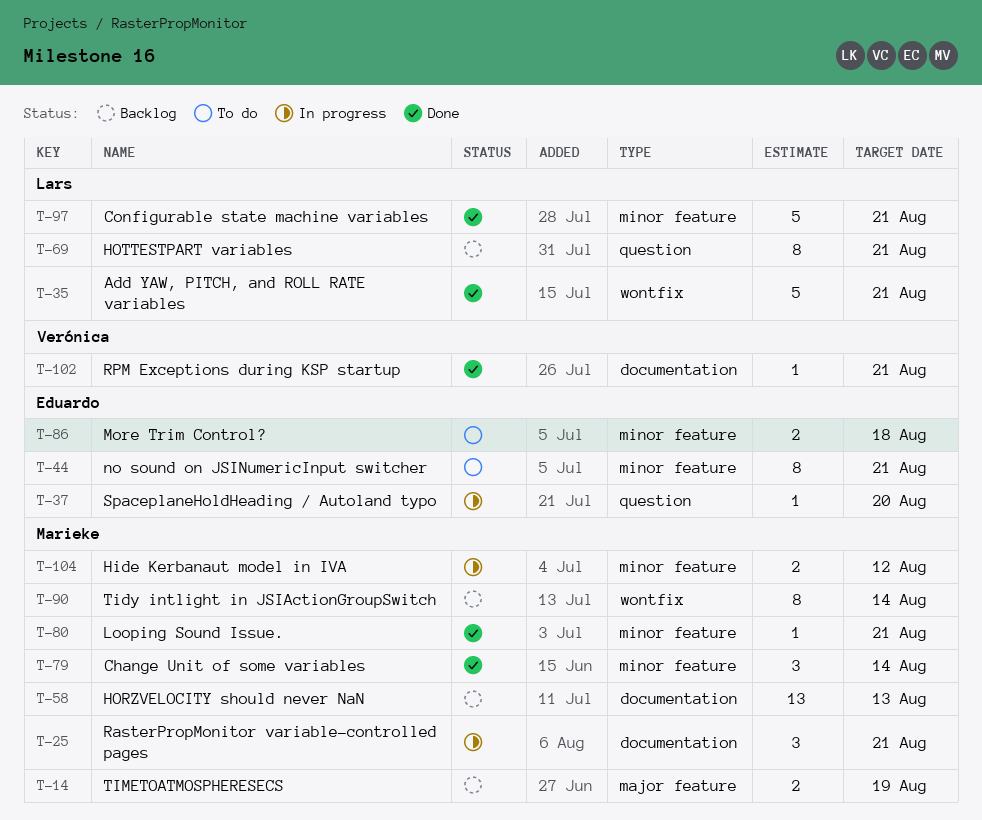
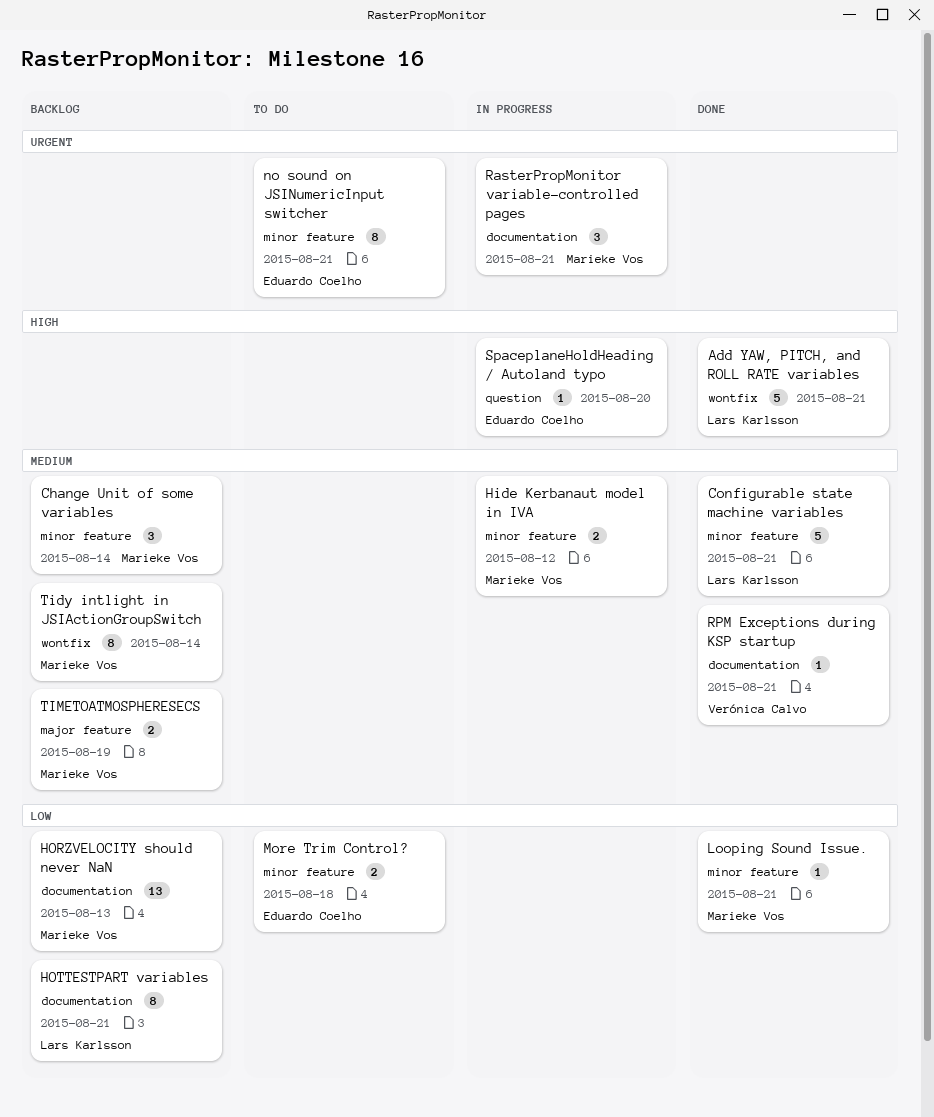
Change Unit of some variables, status: Done -> Backlog
HOTTESTPART variables, label: question -> documentation

